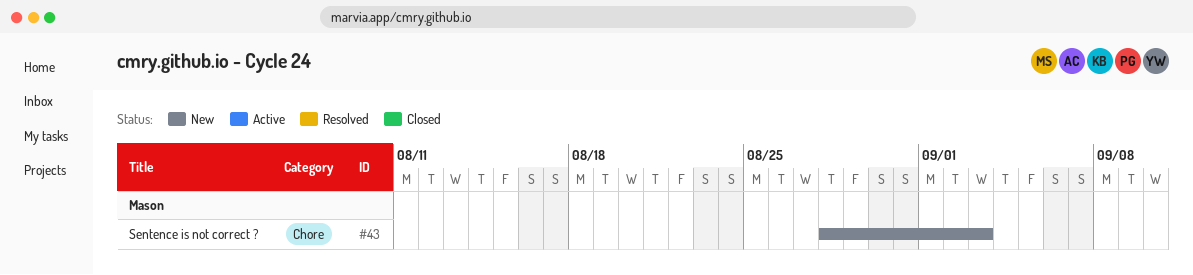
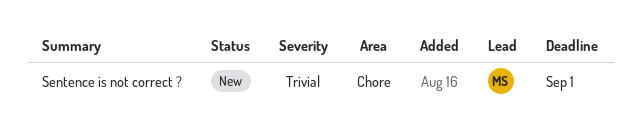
Sentence is not correct ?, due: Sep 3 -> Sep 1

